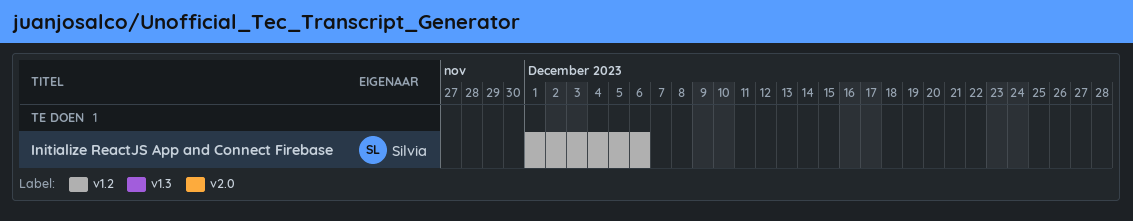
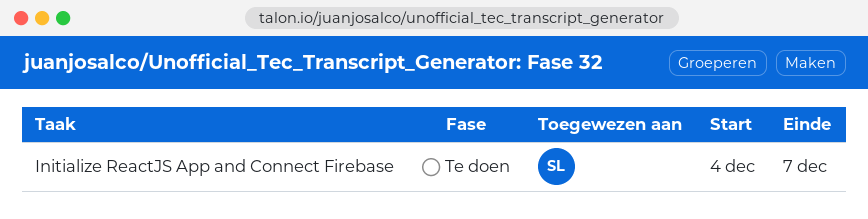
Initialize ReactJS App and Connect Firebase, start: Dec 1 -> Dec 4
Initialize ReactJS App and Connect Firebase, due: Dec 6 -> Dec 7

